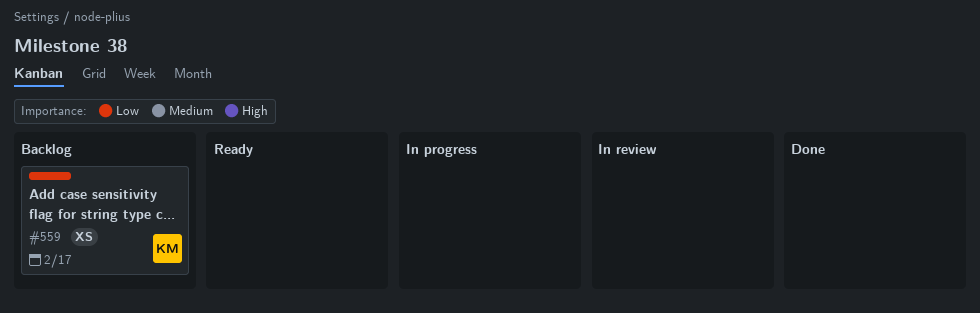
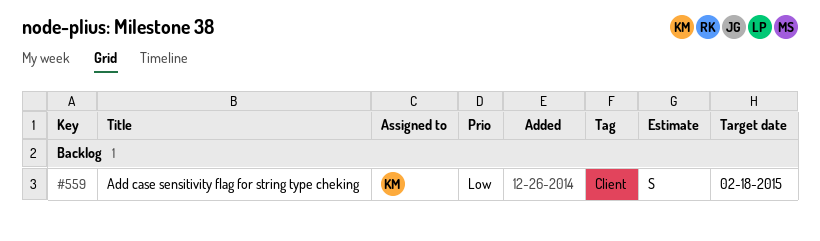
#559, estimate: XS -> S
#559, due: Feb 17 -> Feb 18

